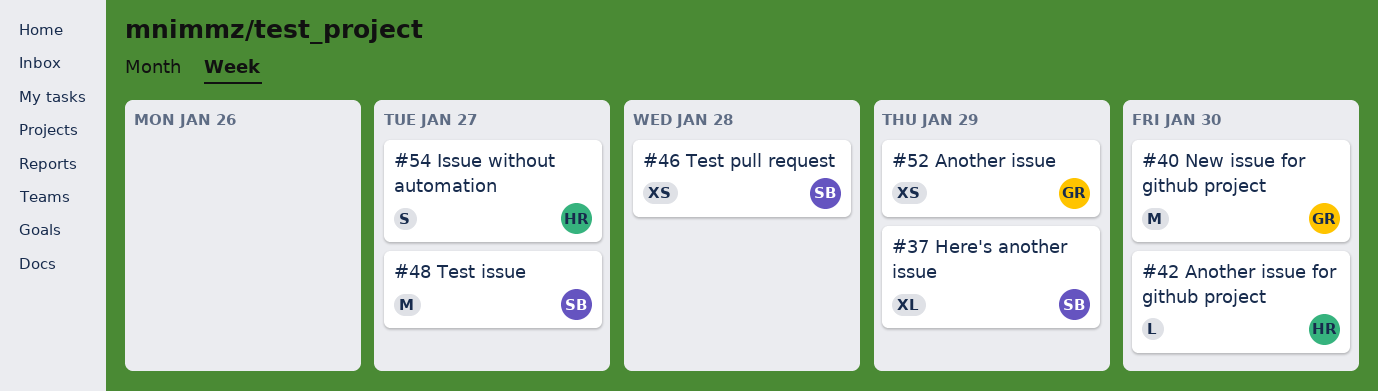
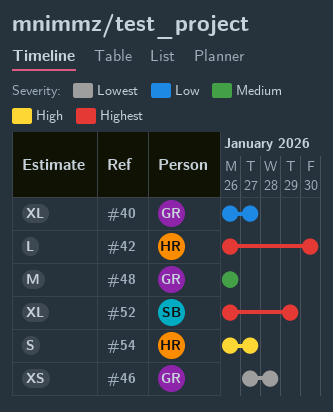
#37: present -> none
#40, estimate: M -> XL
#40, due: Jan 30 -> Jan 27
#46, owner: SB -> GR
#48, owner: SB -> GR
#48, due: Jan 27 -> Jan 26
#52, owner: GR -> SB
#52, estimate: XS -> XL

